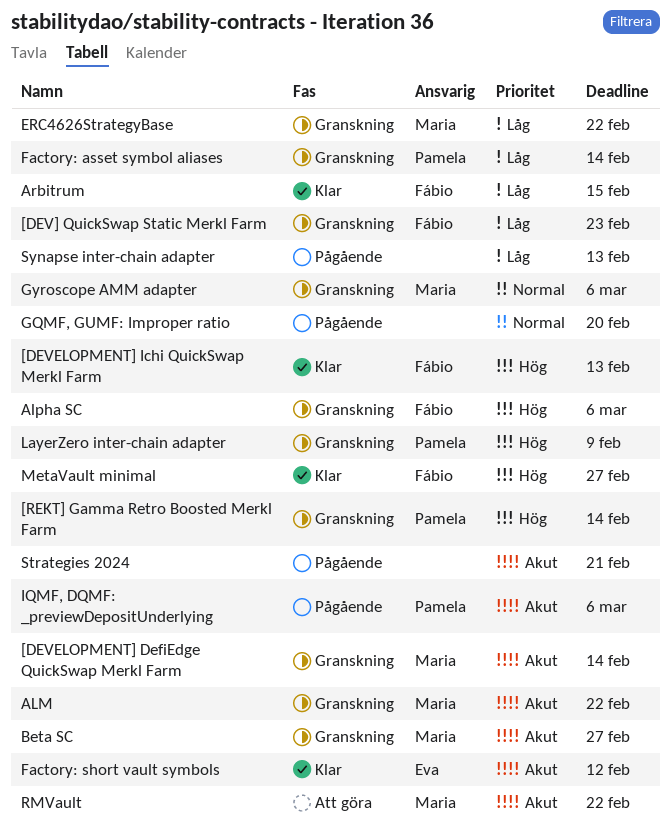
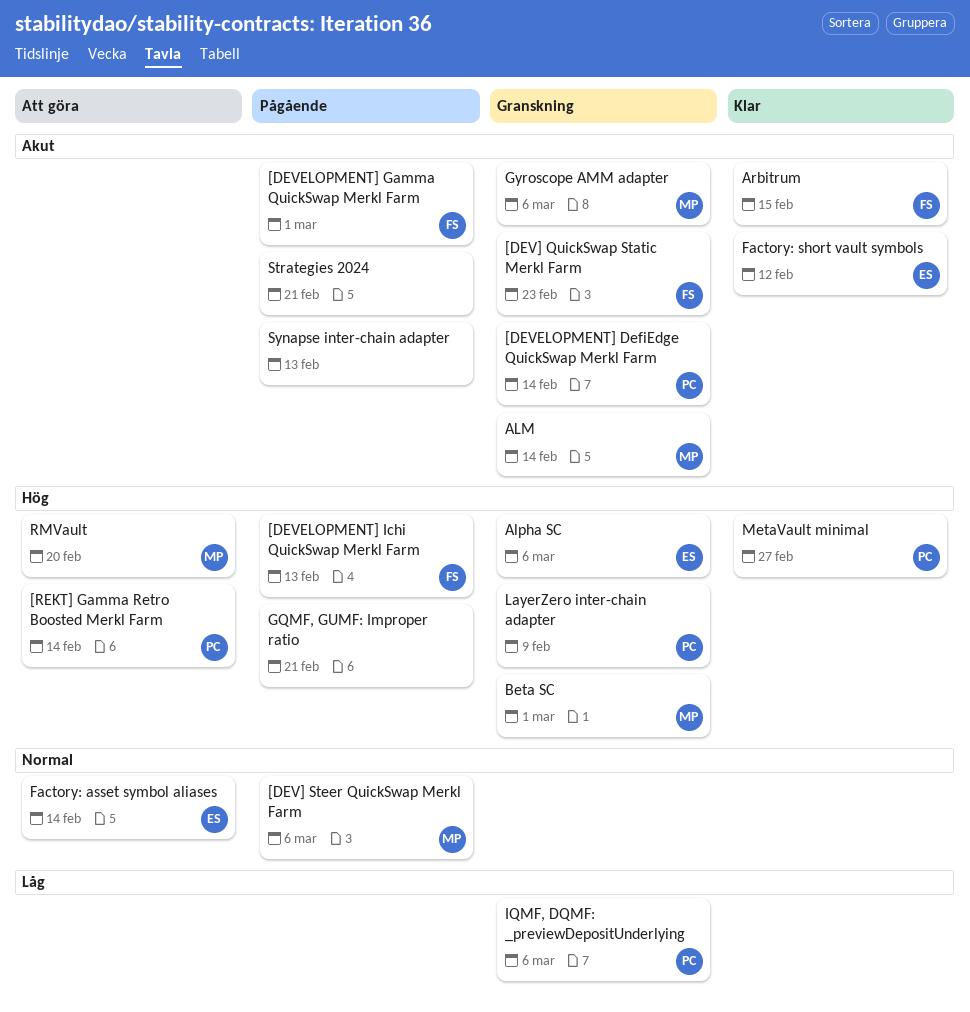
[DEV] QuickSwap Static Merkl Farm, priority: Låg -> Akut
[DEV] Steer QuickSwap Merkl Farm: none -> present
[DEVELOPMENT] DefiEdge QuickSwap Merkl Farm, owner: Maria -> Pamela
[DEVELOPMENT] Gamma QuickSwap Merkl Farm: none -> present
[DEVELOPMENT] Ichi QuickSwap Merkl Farm, status: Klar -> Pågående
[REKT] Gamma Retro Boosted Merkl Farm, status: Granskning -> Att göra
ALM, due: Feb 22 -> Feb 14
Alpha SC, owner: Fábio -> Eva
Arbitrum, priority: Låg -> Akut
Beta SC, priority: Akut -> Hög
Beta SC, due: Feb 27 -> Mar 1
ERC4626StrategyBase: present -> none
Factory: asset symbol aliases, status: Granskning -> Att göra
Factory: asset symbol aliases, owner: Pamela -> Eva
Factory: asset symbol aliases, priority: Låg -> Normal
GQMF, GUMF: Improper ratio, priority: Normal -> Hög
GQMF, GUMF: Improper ratio, due: Feb 20 -> Feb 21
Gyroscope AMM adapter, priority: Normal -> Akut
IQMF, DQMF: _previewDepositUnderlying, status: Pågående -> Granskning
IQMF, DQMF: _previewDepositUnderlying, priority: Akut -> Låg
MetaVault minimal, owner: Fábio -> Pamela
RMVault, priority: Akut -> Hög
RMVault, due: Feb 22 -> Feb 20
Synapse inter-chain adapter, priority: Låg -> Akut

